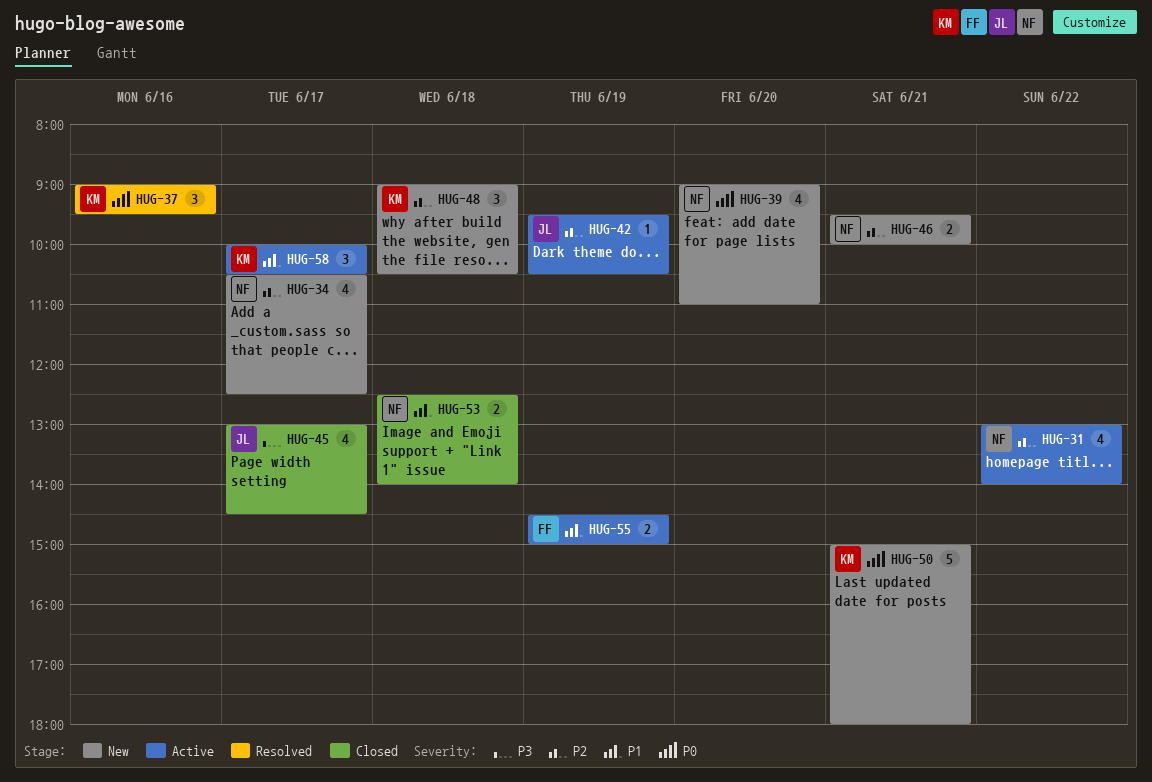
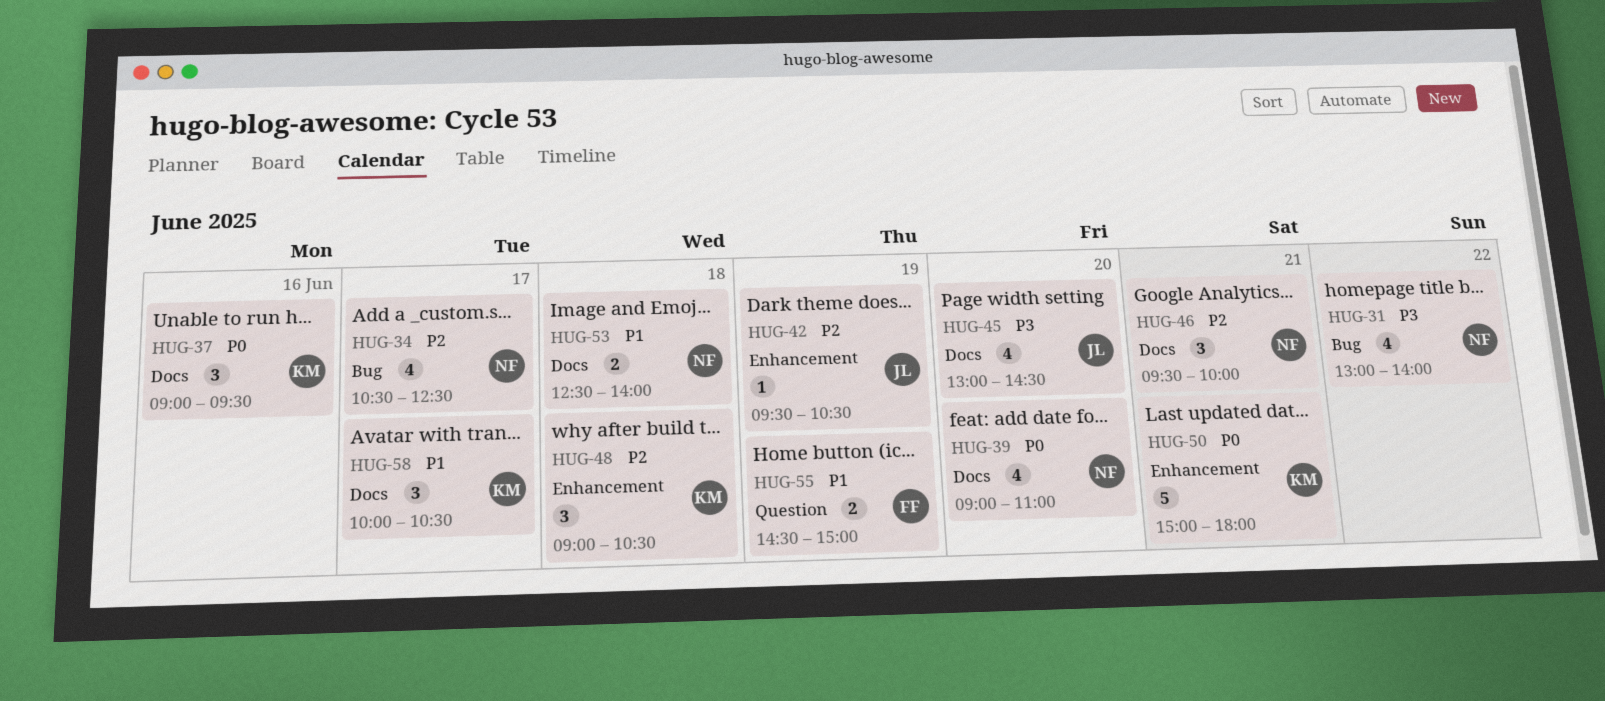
HUG-31, priority: P2 -> P3
HUG-45, day: Jun 17 -> Jun 20
HUG-46, estimate: 2 -> 3

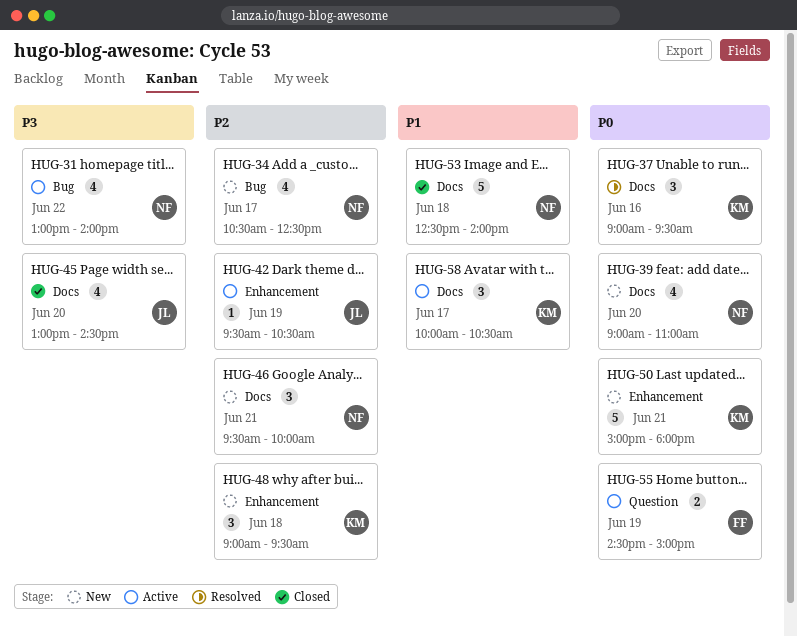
HUG-48, ends: 10:30 -> 09:30
HUG-53, estimate: 2 -> 5
HUG-55, priority: P1 -> P0

